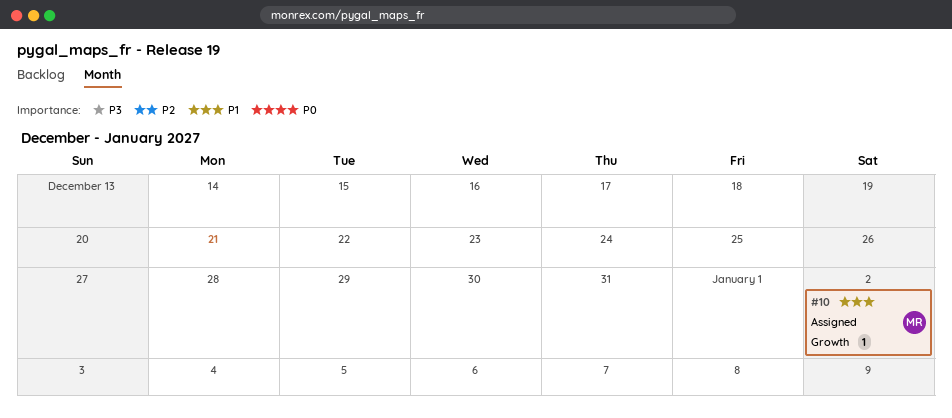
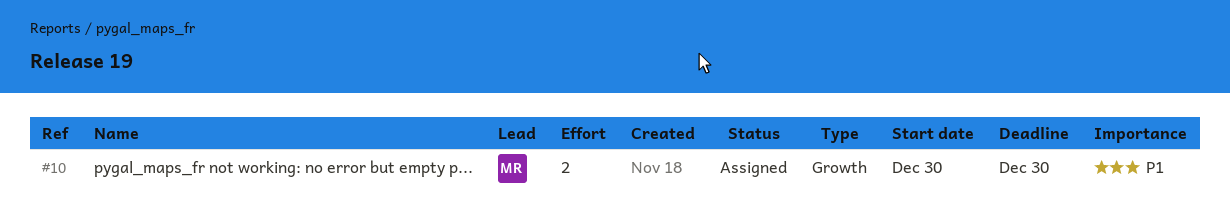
#10, estimate: 1 -> 2
#10, due: Jan 2 -> Dec 30

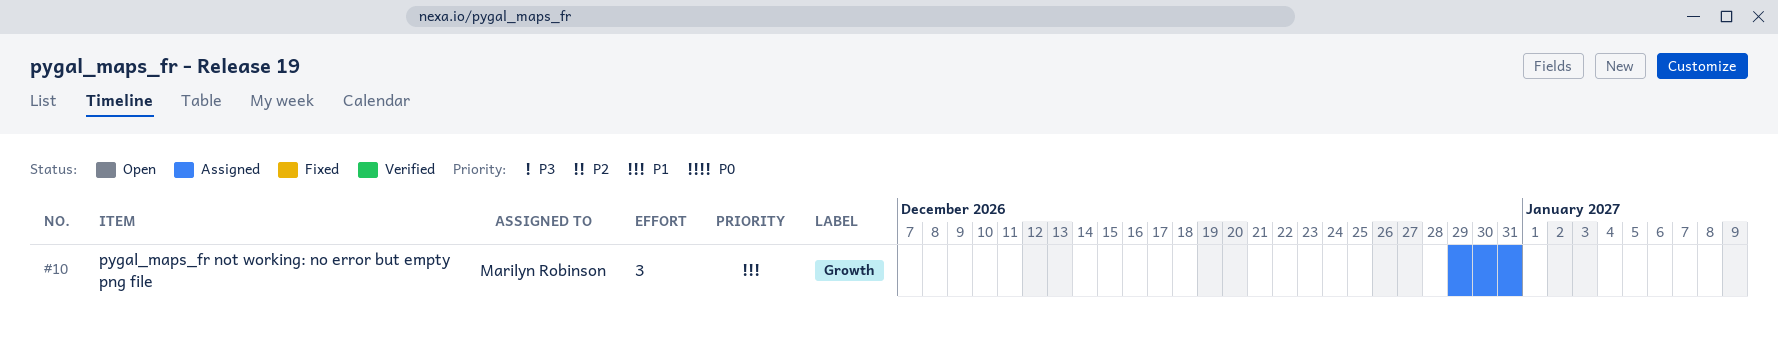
#10, estimate: 2 -> 3
#10, start: Dec 30 -> Dec 29
#10, due: Dec 30 -> Dec 31

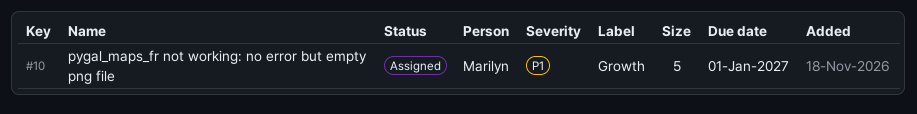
#10, estimate: 3 -> 5
#10, due: Dec 31 -> Jan 1

